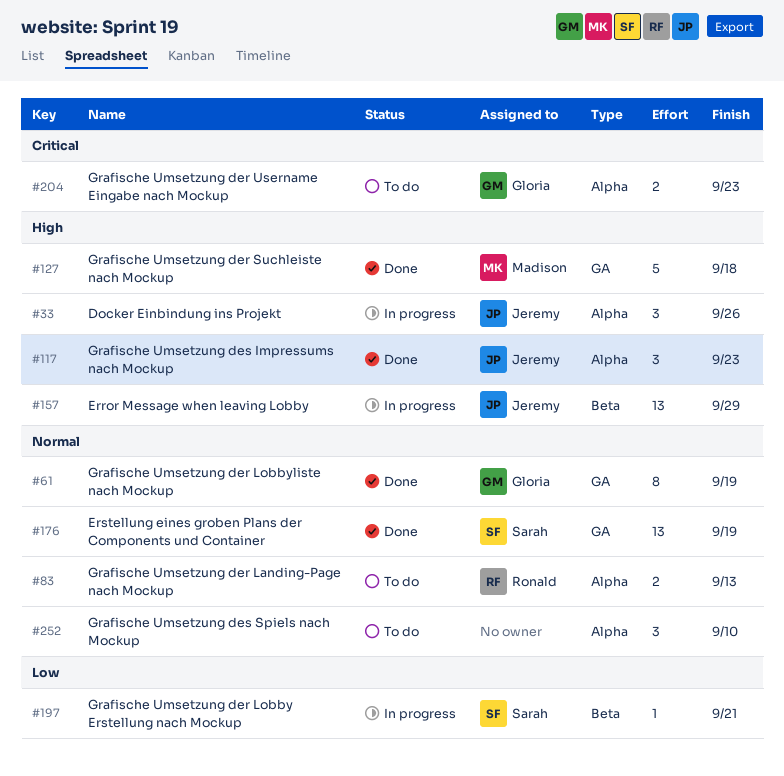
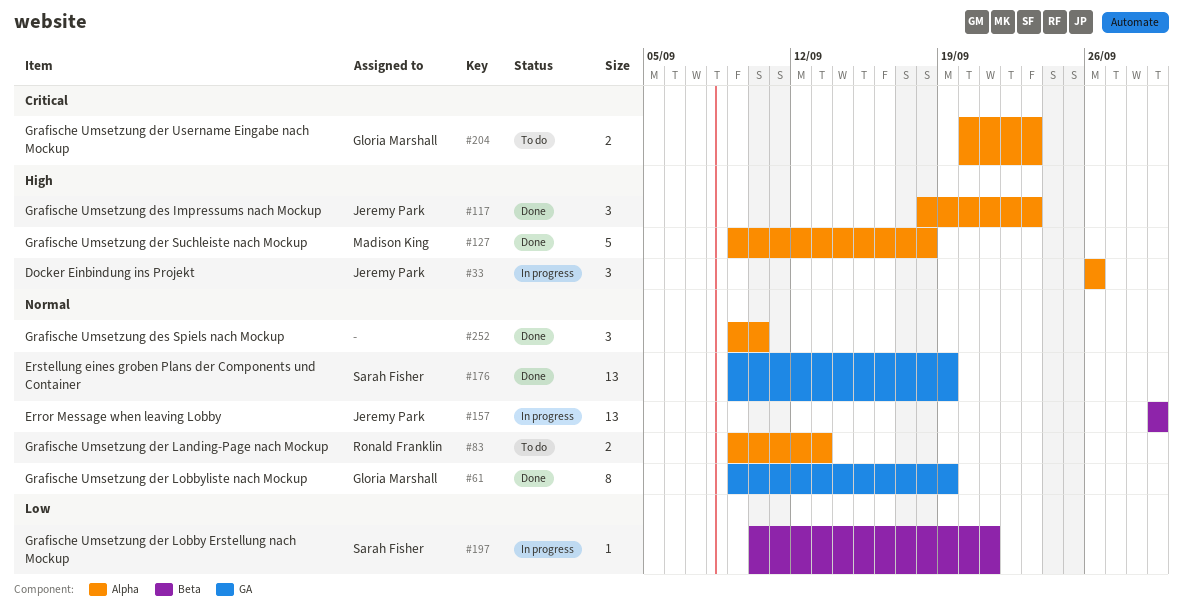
#127, label: GA -> Alpha
#157, priority: High -> Normal
#252, status: To do -> Done

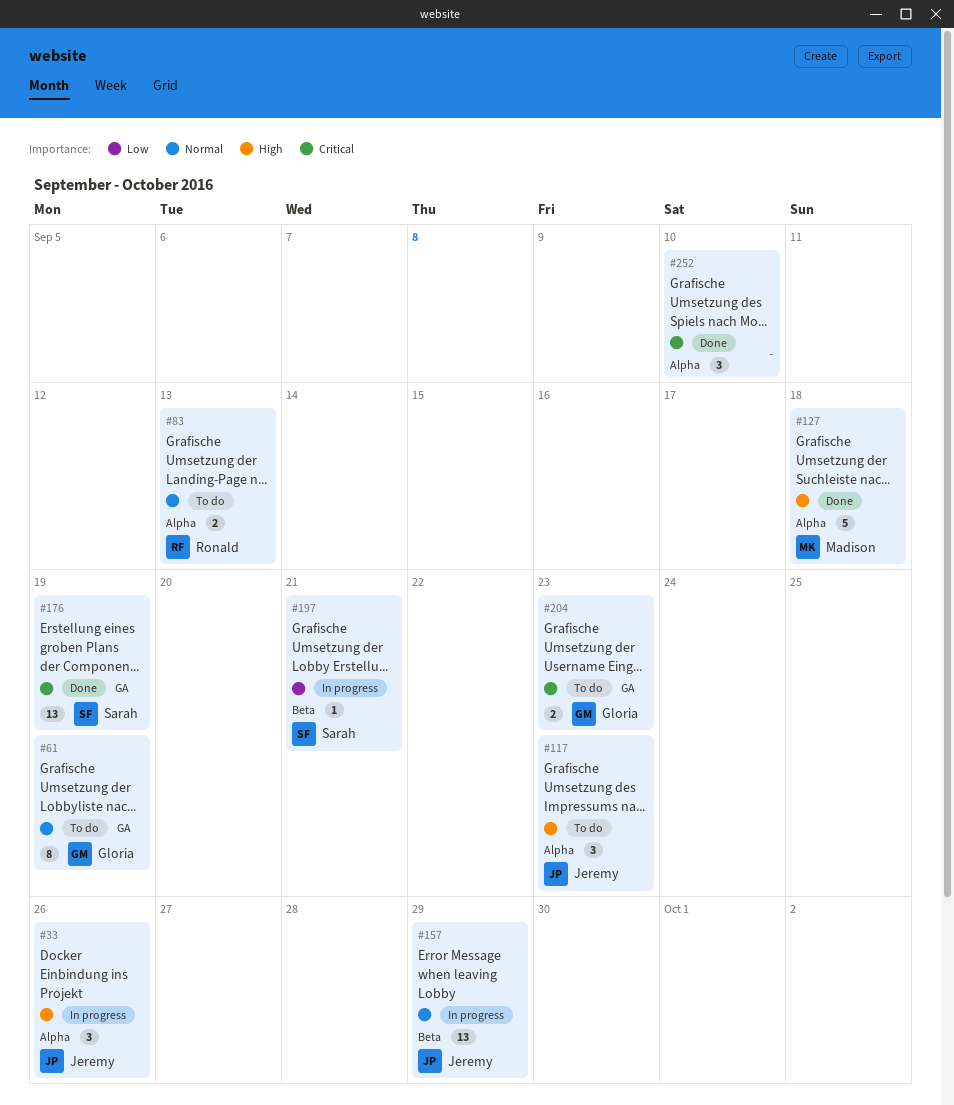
#61, status: Done -> To do
#117, status: Done -> To do
#176, priority: Normal -> Critical
#204, label: Alpha -> GA
#252, priority: Normal -> Critical

